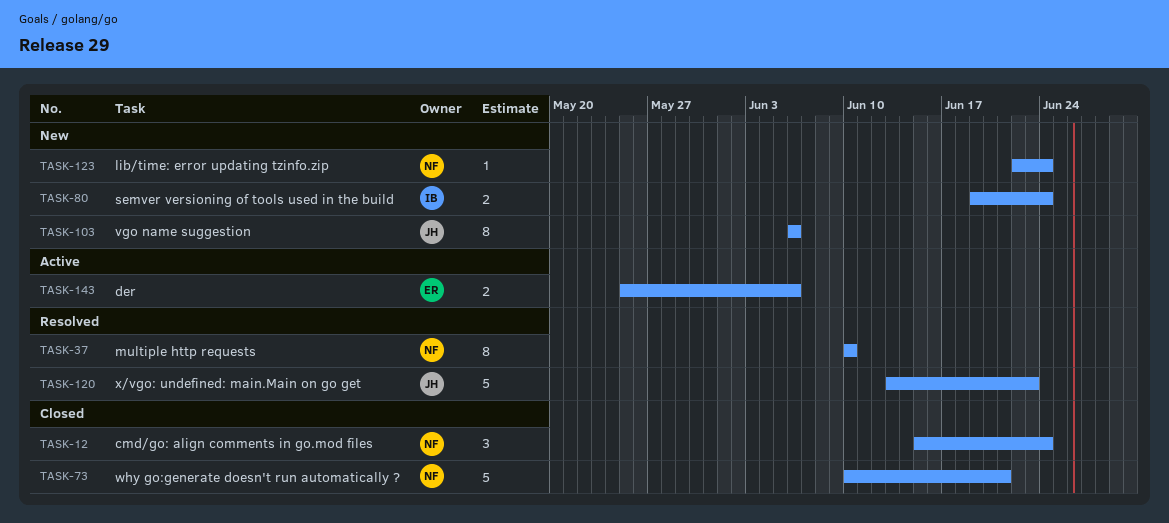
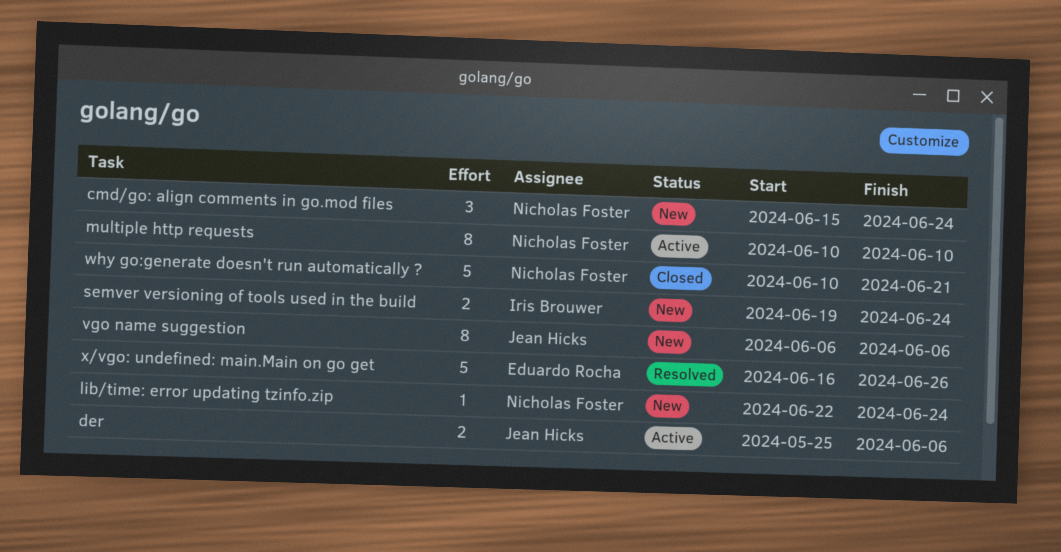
cmd/go: align comments in go.mod files, status: Closed -> New
der, owner: Eduardo Rocha -> Jean Hicks
multiple http requests, status: Resolved -> Active
x/vgo: undefined: main.Main on go get, owner: Jean Hicks -> Eduardo Rocha
x/vgo: undefined: main.Main on go get, start: Jun 13 -> Jun 16
x/vgo: undefined: main.Main on go get, due: Jun 23 -> Jun 26

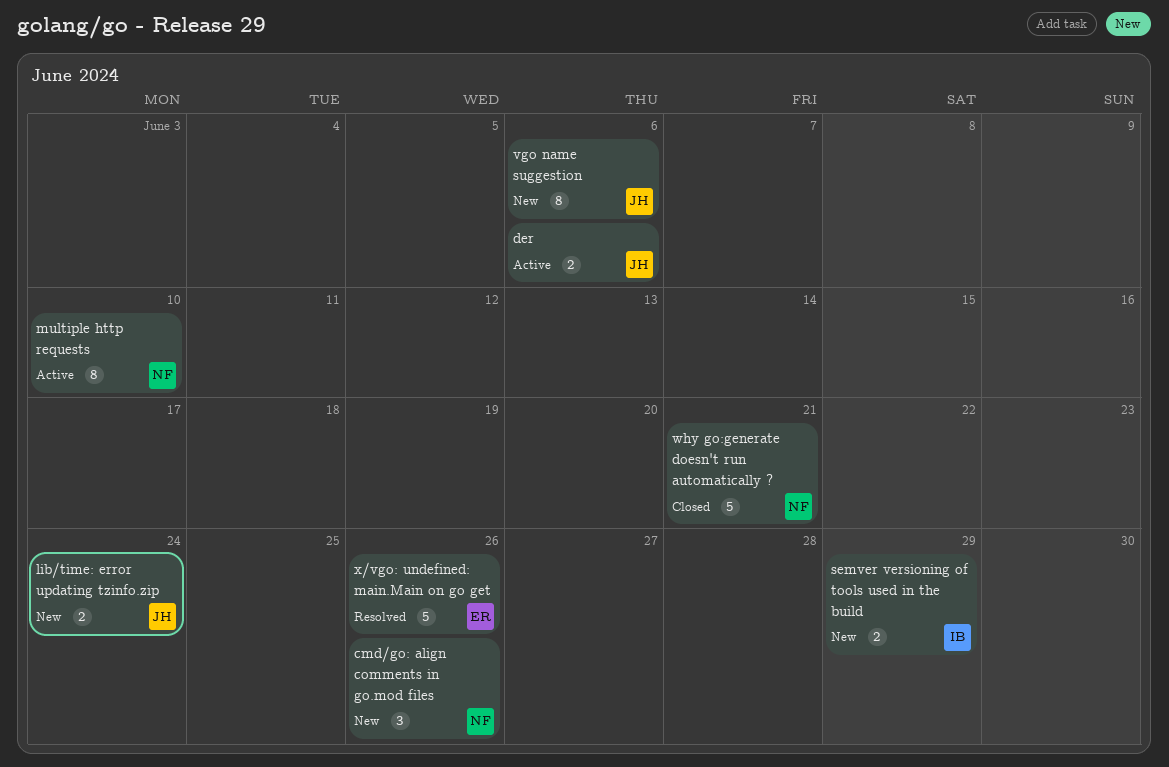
cmd/go: align comments in go.mod files, due: Jun 24 -> Jun 26
lib/time: error updating tzinfo.zip, owner: Nicholas Foster -> Jean Hicks
lib/time: error updating tzinfo.zip, estimate: 1 -> 2
semver versioning of tools used in the build, due: Jun 24 -> Jun 29

